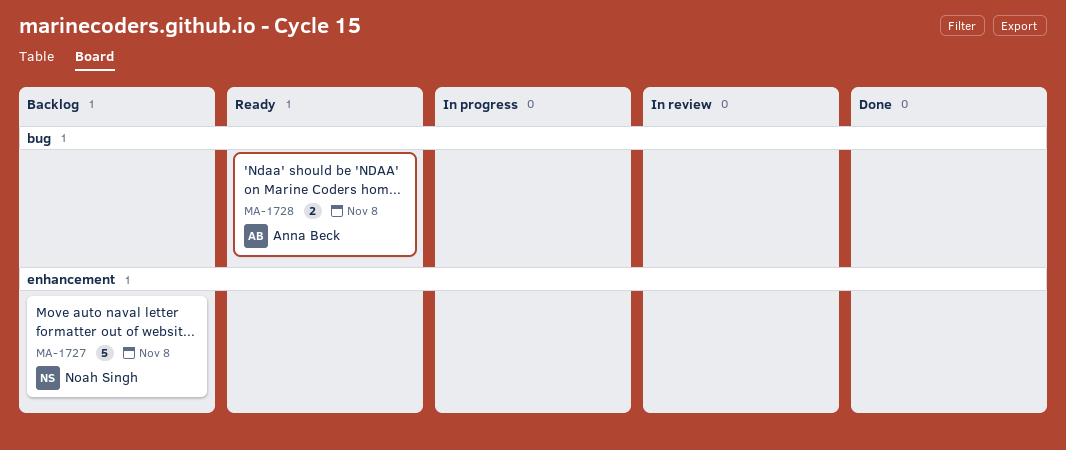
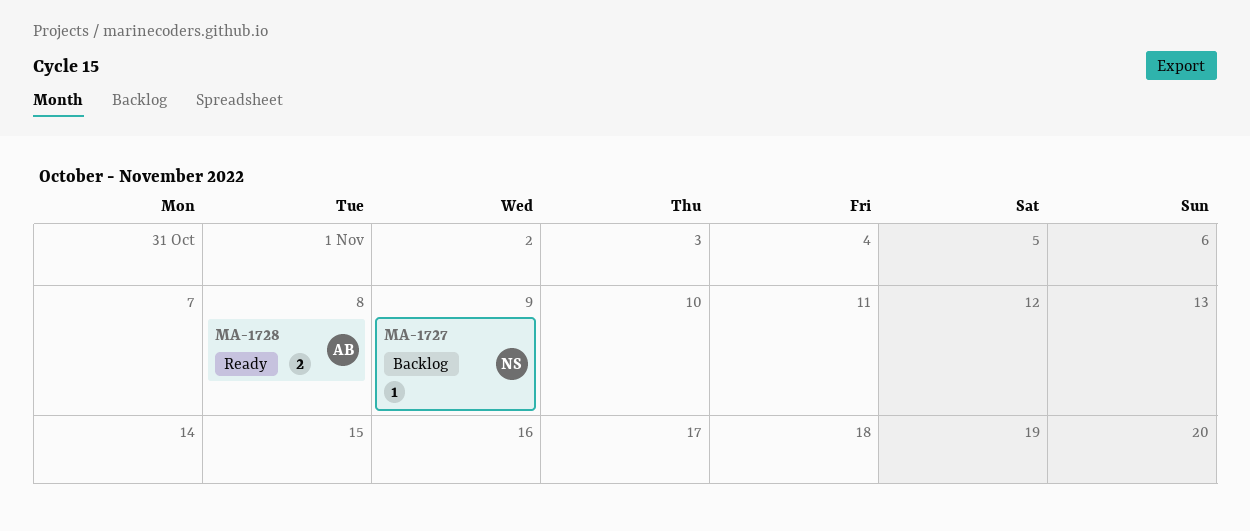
MA-1727, estimate: 5 -> 1
MA-1727, due: Nov 8 -> Nov 9

